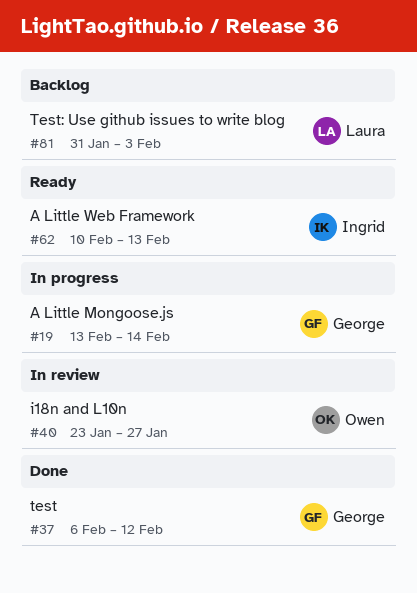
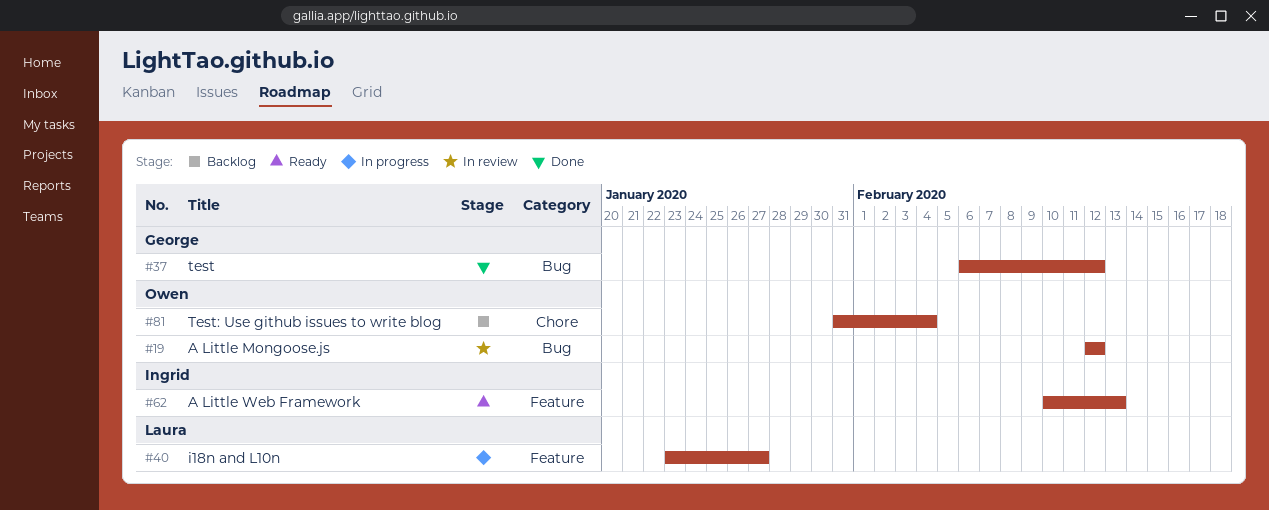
#19, status: In progress -> In review
#19, owner: George -> Owen
#19, start: Feb 13 -> Feb 12
#19, due: Feb 14 -> Feb 12
#40, status: In review -> In progress
#40, owner: Owen -> Laura
#81, owner: Laura -> Owen
#81, due: Feb 3 -> Feb 4

